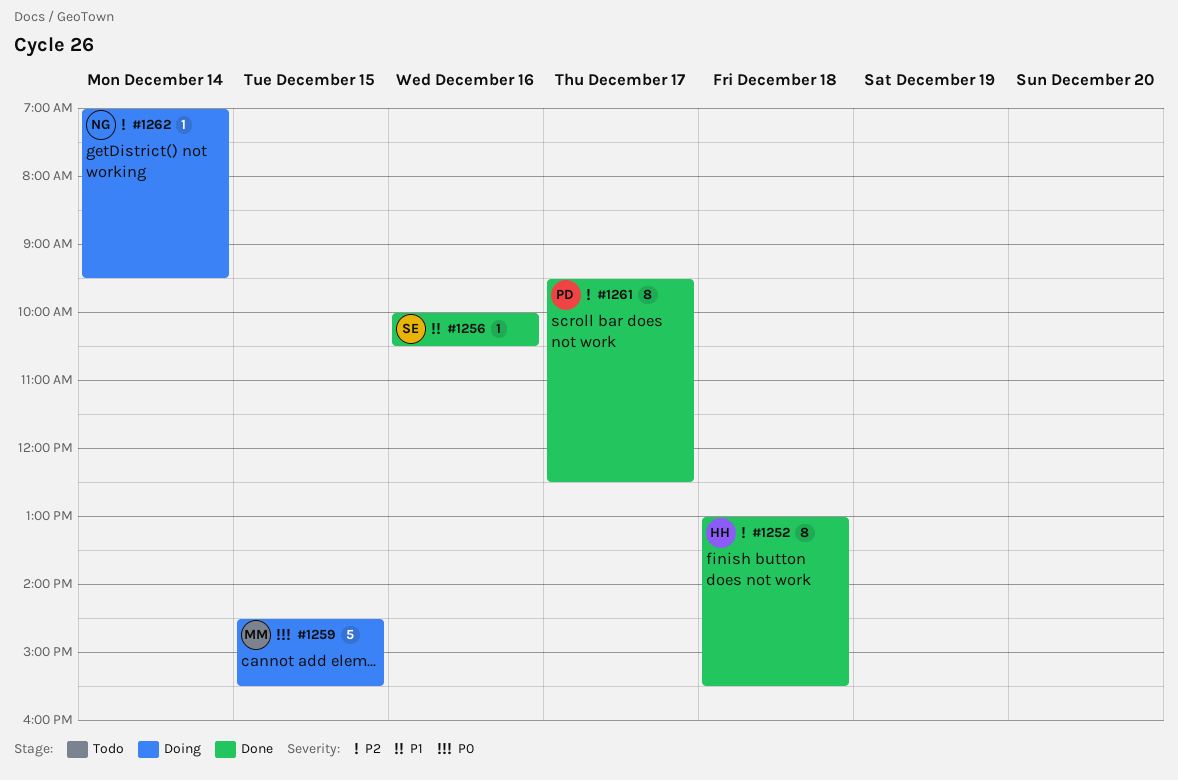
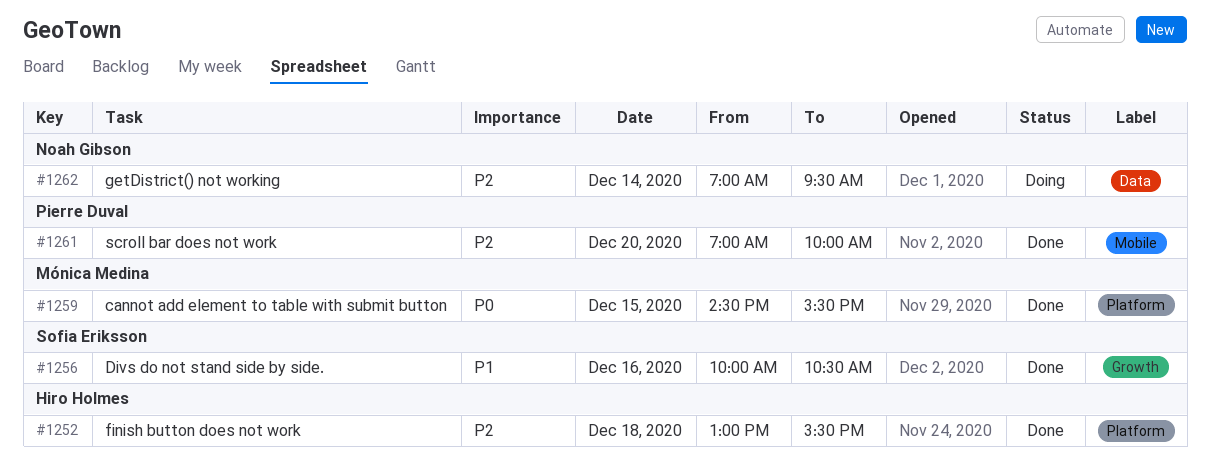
#1259, status: Doing -> Done
#1261, day: Dec 17 -> Dec 20
#1261, begins: 09:30 -> 07:00
#1261, ends: 12:30 -> 10:00

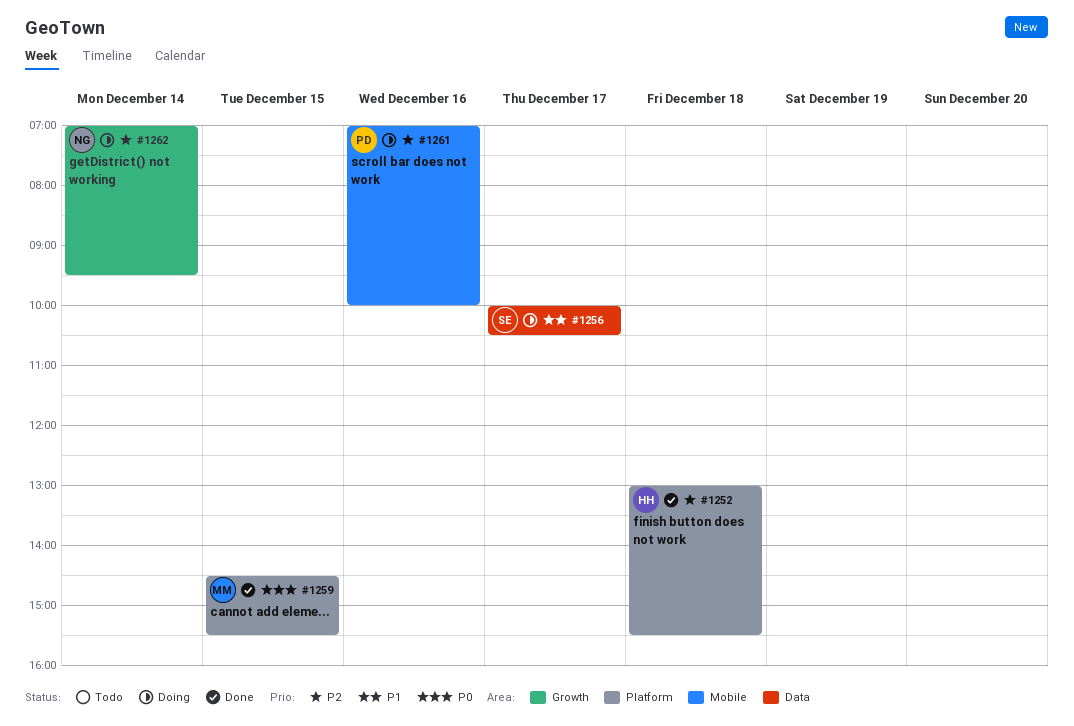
#1256, status: Done -> Doing
#1256, label: Growth -> Data
#1256, day: Dec 16 -> Dec 17
#1261, status: Done -> Doing
#1261, day: Dec 20 -> Dec 16
#1262, label: Data -> Growth

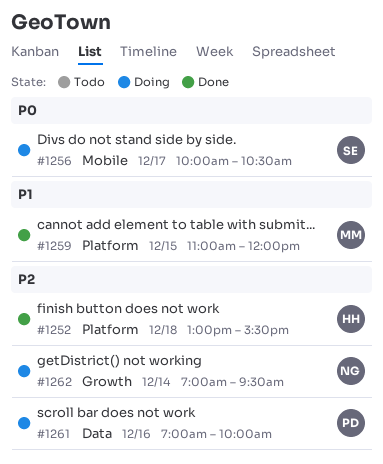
#1256, priority: P1 -> P0
#1256, label: Data -> Mobile
#1259, priority: P0 -> P1
#1259, begins: 14:30 -> 11:00
#1259, ends: 15:30 -> 12:00
#1261, label: Mobile -> Data

